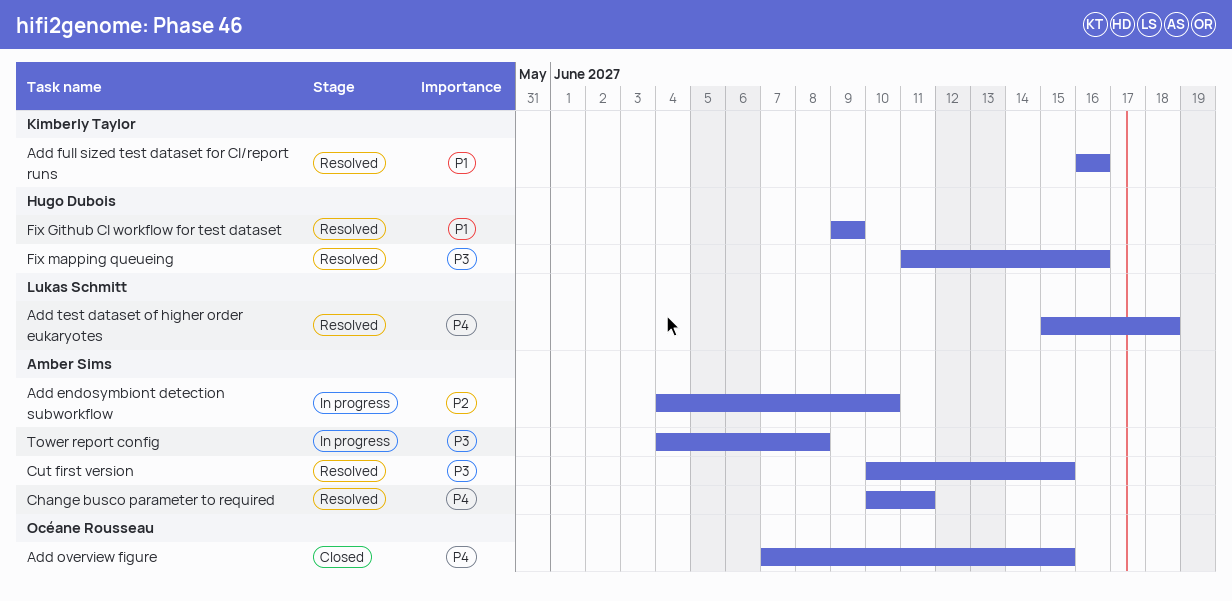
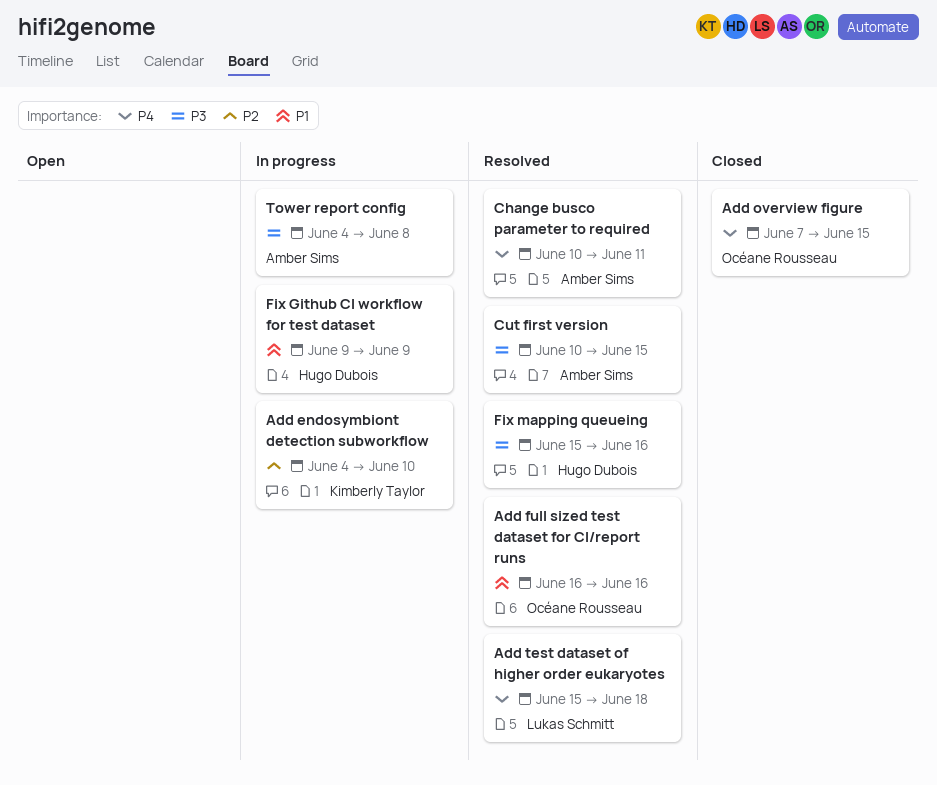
Add endosymbiont detection subworkflow, owner: Amber Sims -> Kimberly Taylor
Add full sized test dataset for CI/report runs, owner: Kimberly Taylor -> Océane Rousseau
Fix Github CI workflow for test dataset, status: Resolved -> In progress
Fix mapping queueing, start: Jun 11 -> Jun 15

